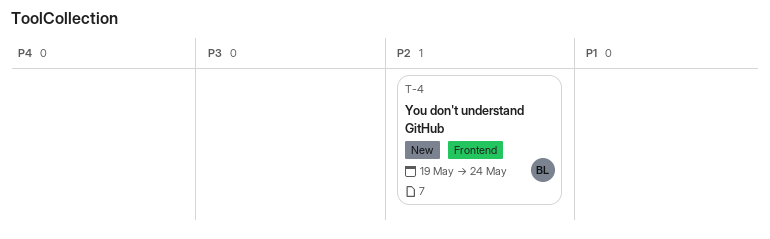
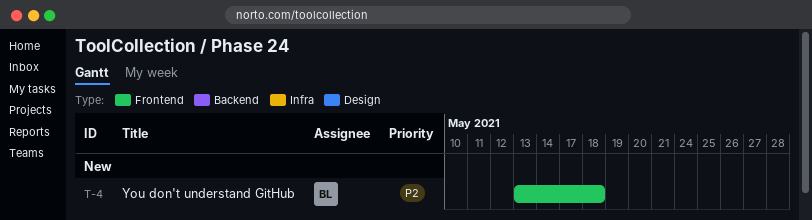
T-4, start: May 19 -> May 13
T-4, due: May 24 -> May 18

